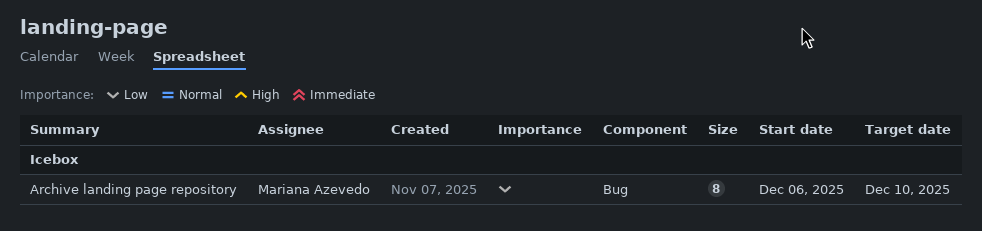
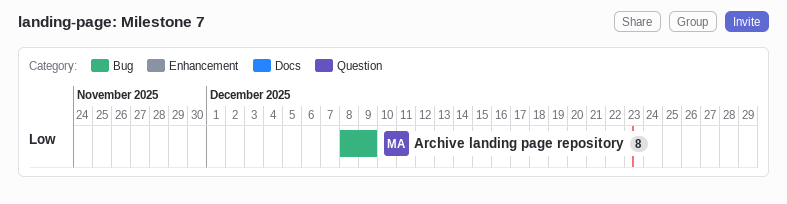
Archive landing page repository, start: Dec 6 -> Dec 8
Archive landing page repository, due: Dec 10 -> Dec 9

